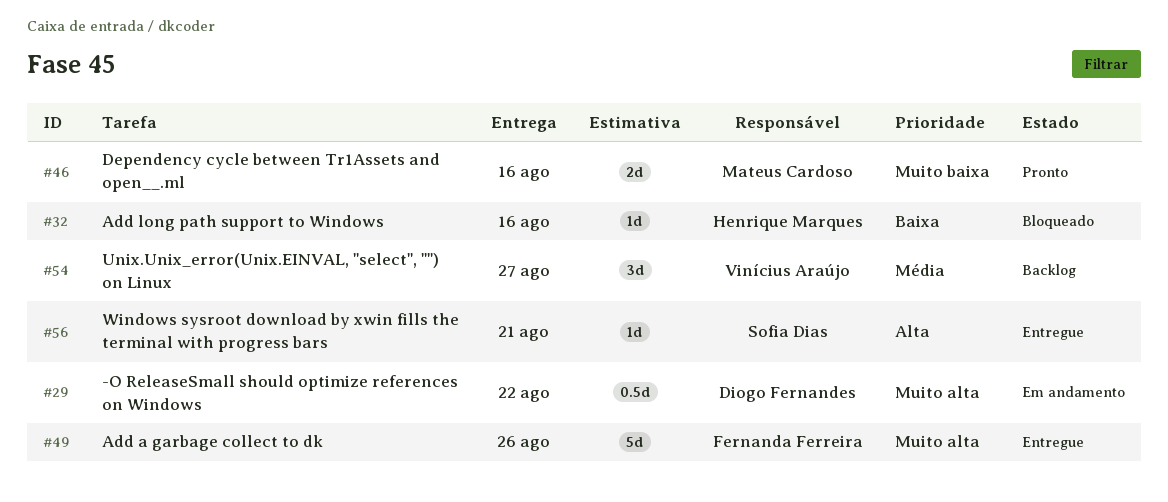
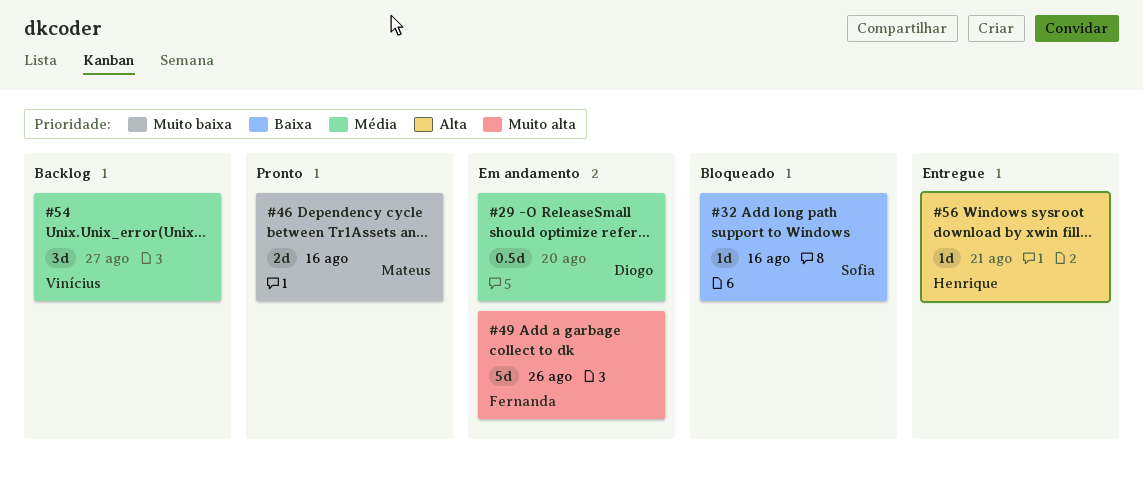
#29, priority: Muito alta -> Média
#29, due: Aug 22 -> Aug 20
#32, owner: Henrique Marques -> Sofia Dias
#49, status: Entregue -> Em andamento
#56, owner: Sofia Dias -> Henrique Marques

